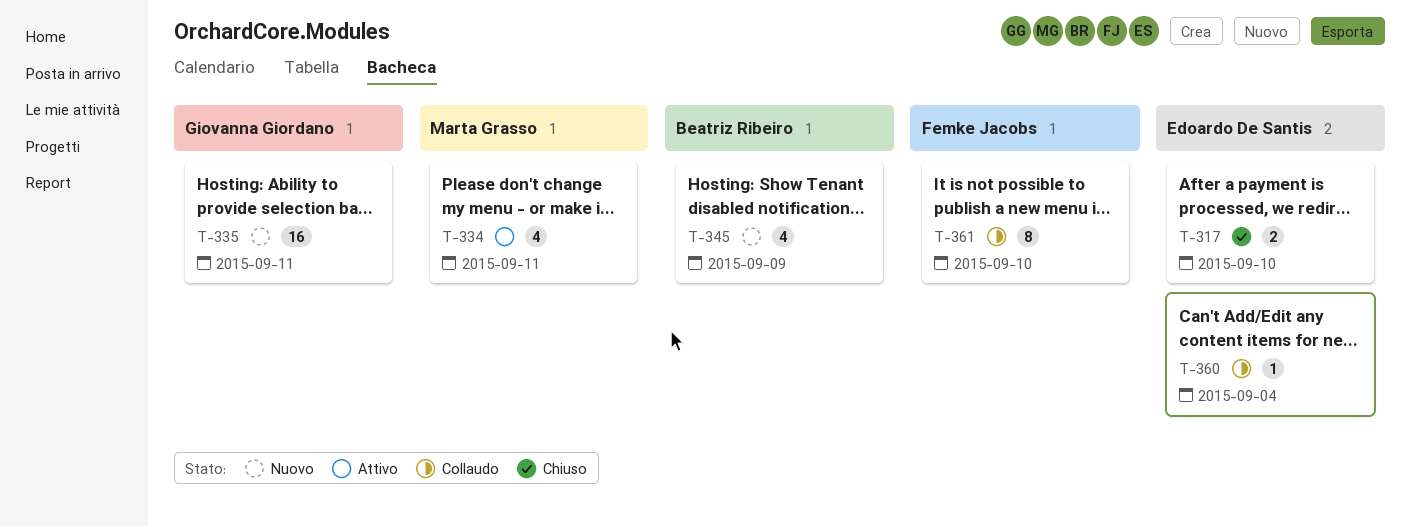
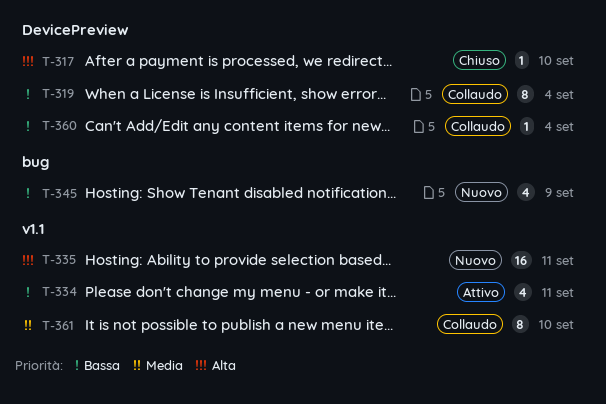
T-317, estimate: 2 -> 1
T-319: none -> present

